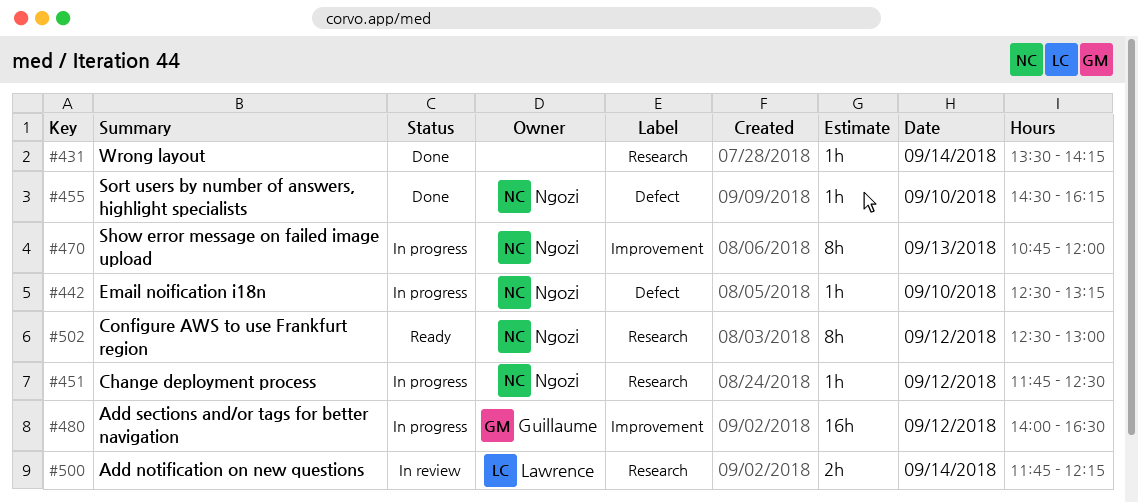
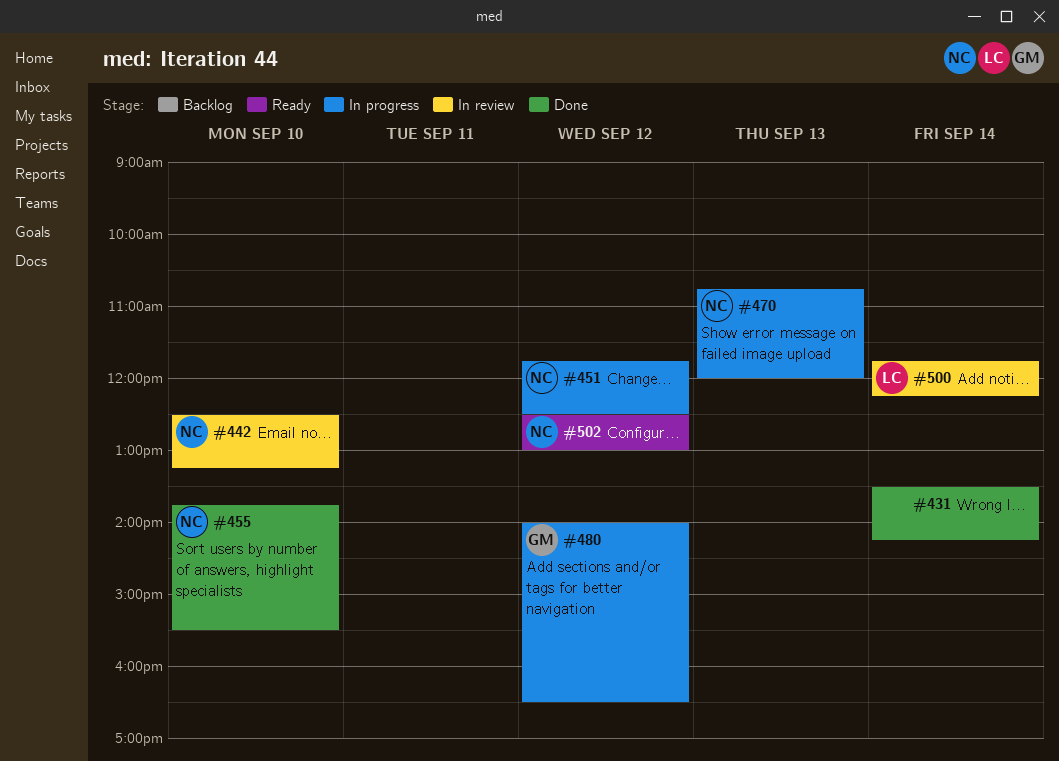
#442, status: In progress -> In review
#455, begins: 14:30 -> 13:45
#455, ends: 16:15 -> 15:30

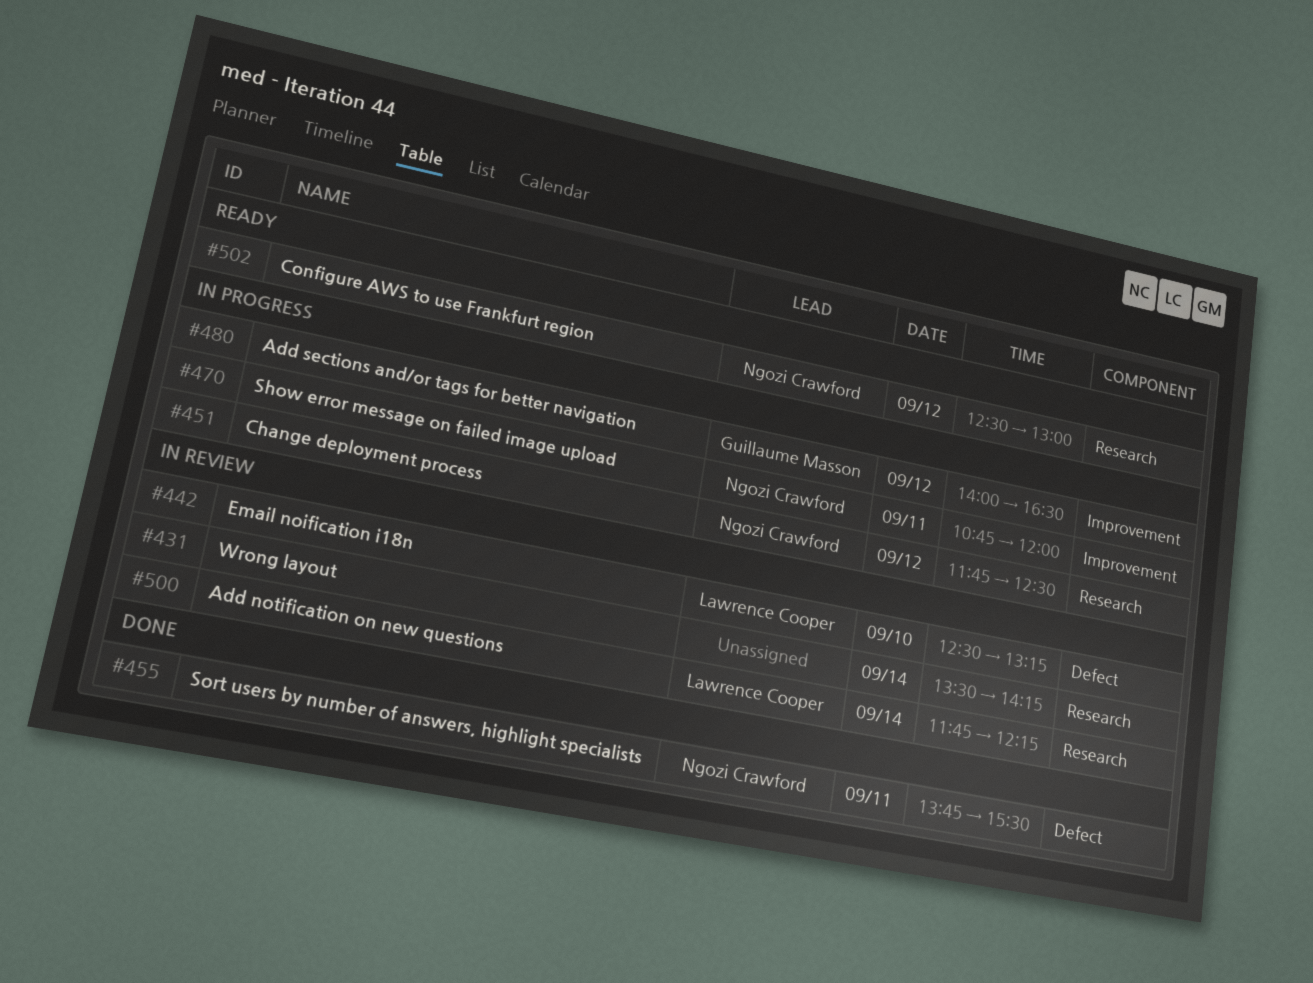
#431, status: Done -> In review
#442, owner: Ngozi Crawford -> Lawrence Cooper
#455, day: Sep 10 -> Sep 11
#470, day: Sep 13 -> Sep 11

